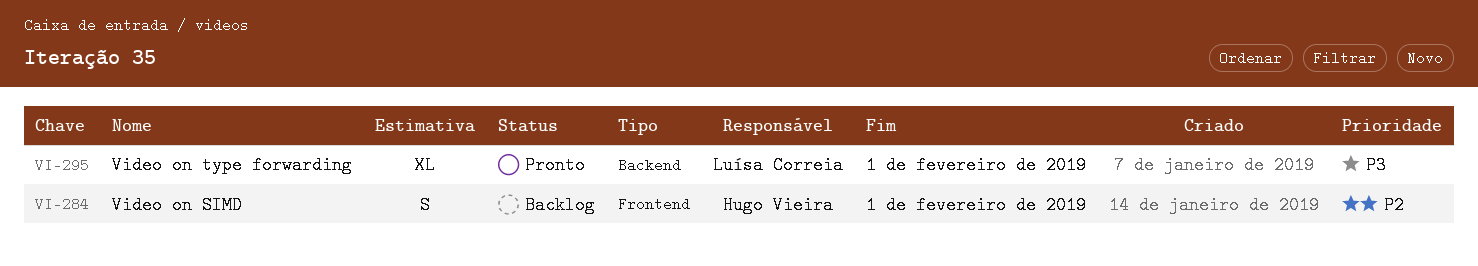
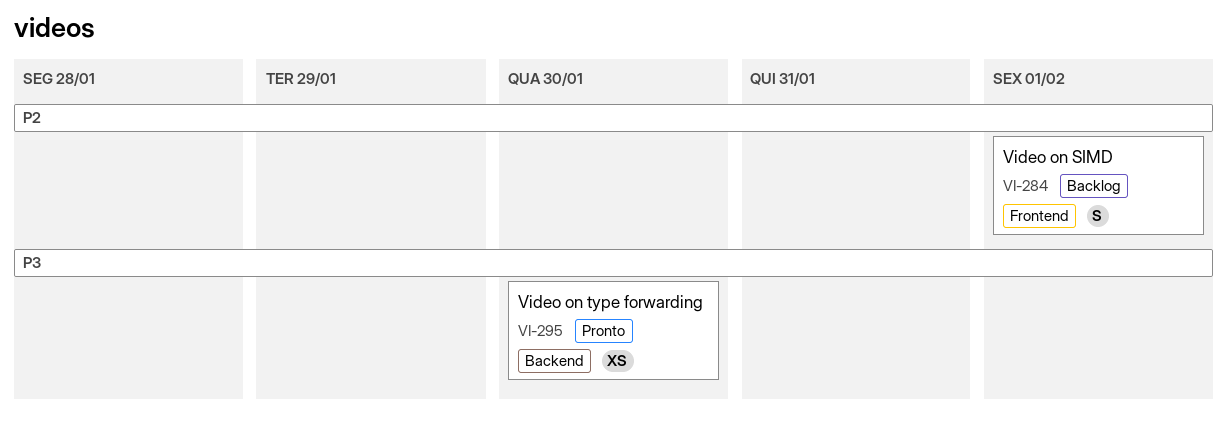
VI-295, estimate: XL -> XS
VI-295, due: Feb 1 -> Jan 30

